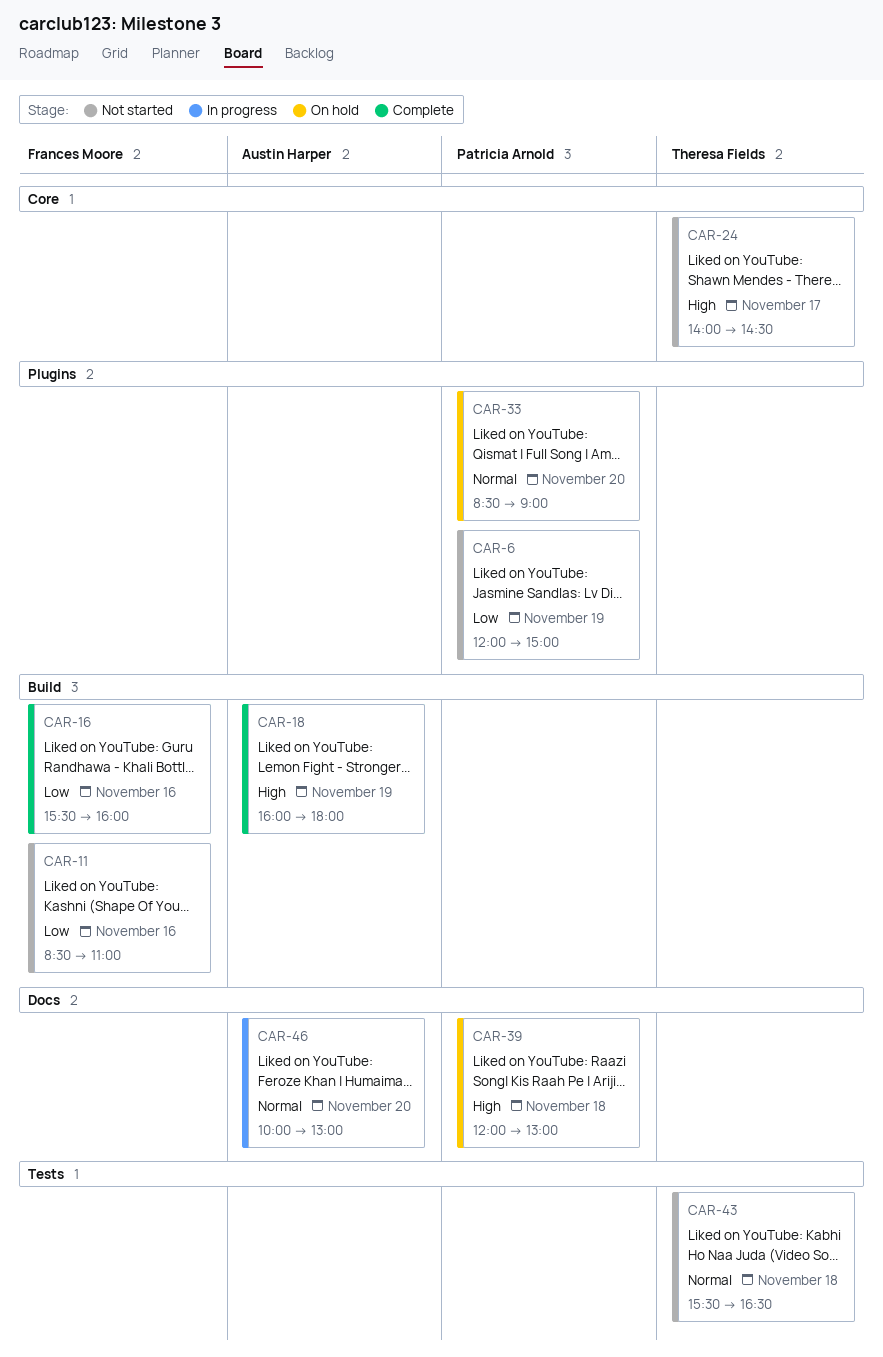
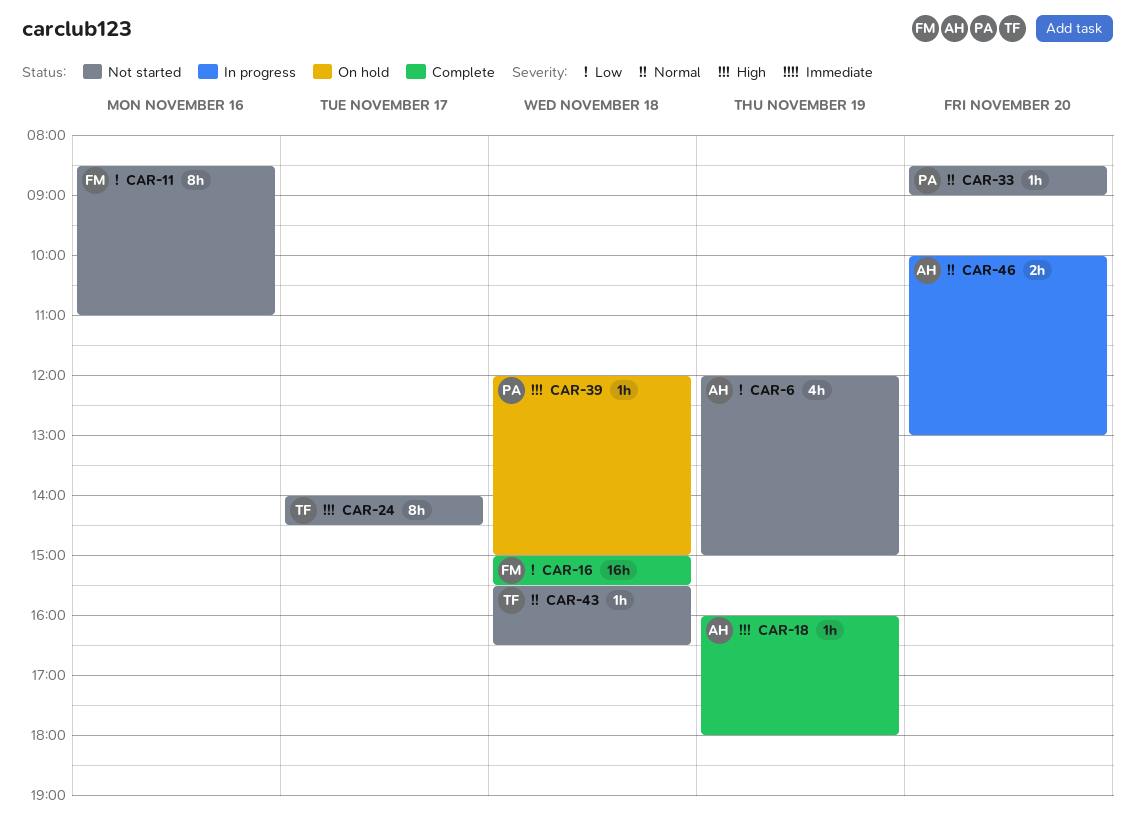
CAR-6, owner: Patricia Arnold -> Austin Harper
CAR-16, day: Nov 16 -> Nov 18
CAR-16, begins: 15:30 -> 15:00
CAR-16, ends: 16:00 -> 15:30
CAR-33, status: On hold -> Not started
CAR-39, ends: 13:00 -> 15:00

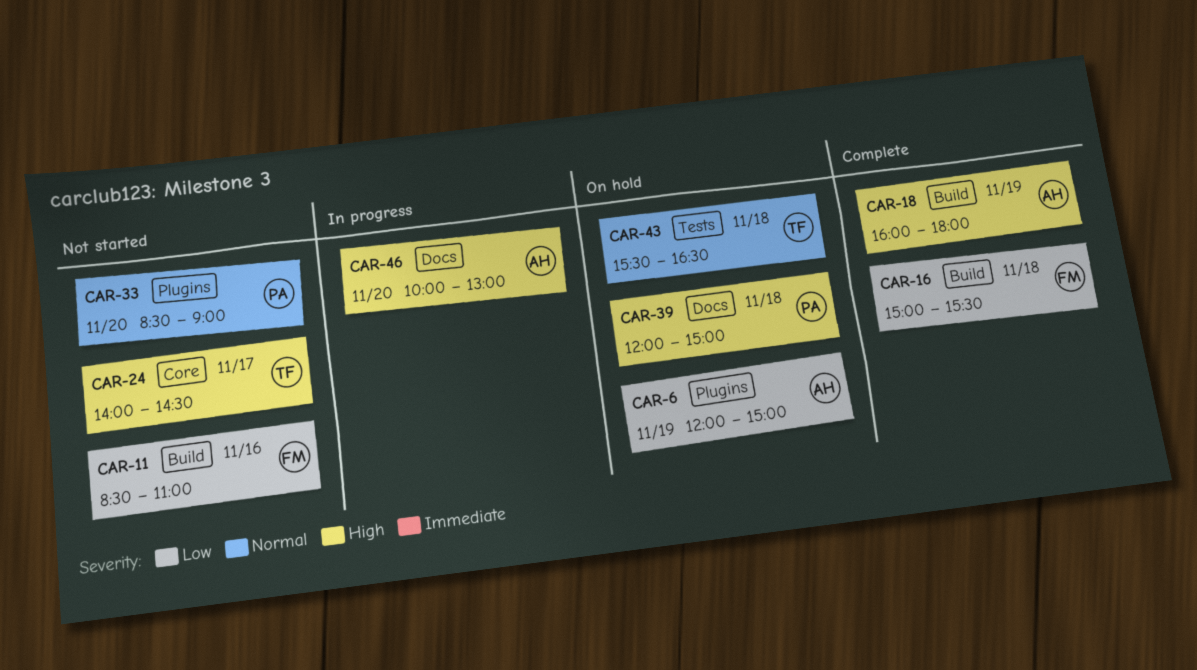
CAR-6, status: Not started -> On hold
CAR-43, status: Not started -> On hold
CAR-46, priority: Normal -> High

